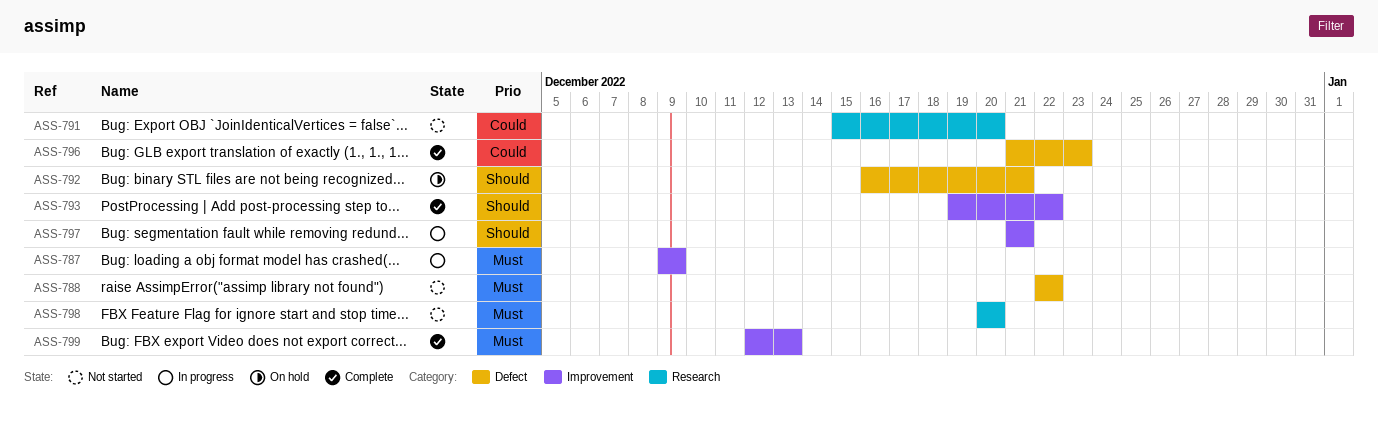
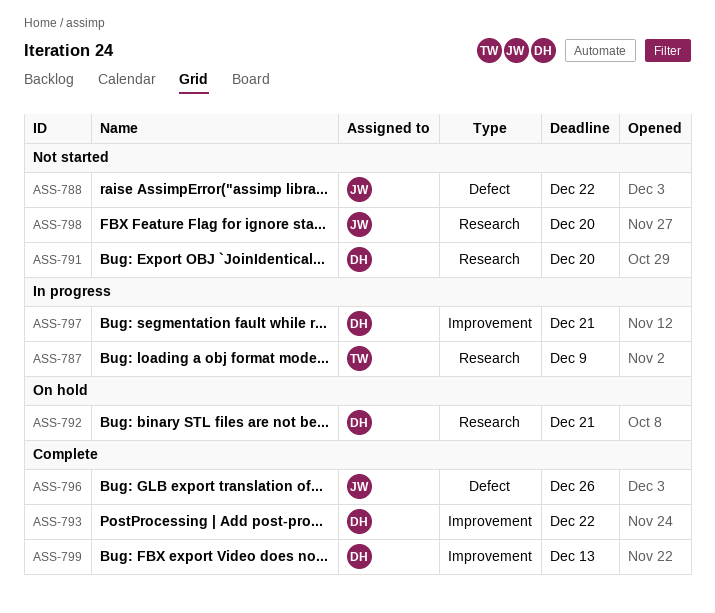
ASS-787, label: Improvement -> Research
ASS-792, label: Defect -> Research
ASS-796, due: Dec 23 -> Dec 26

